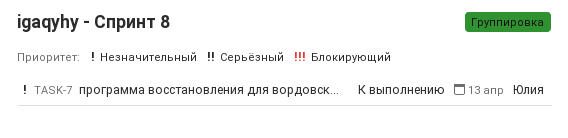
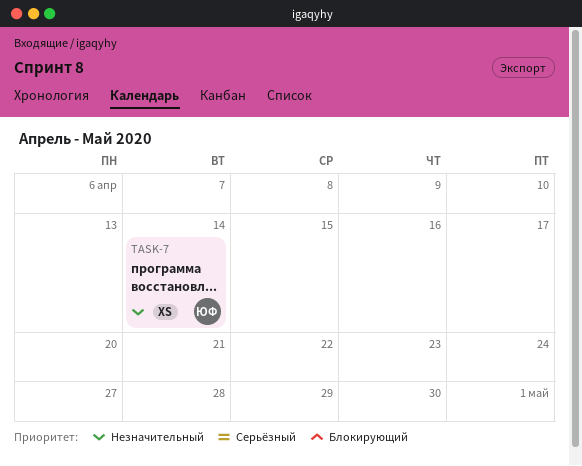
TASK-7, due: Apr 13 -> Apr 14

